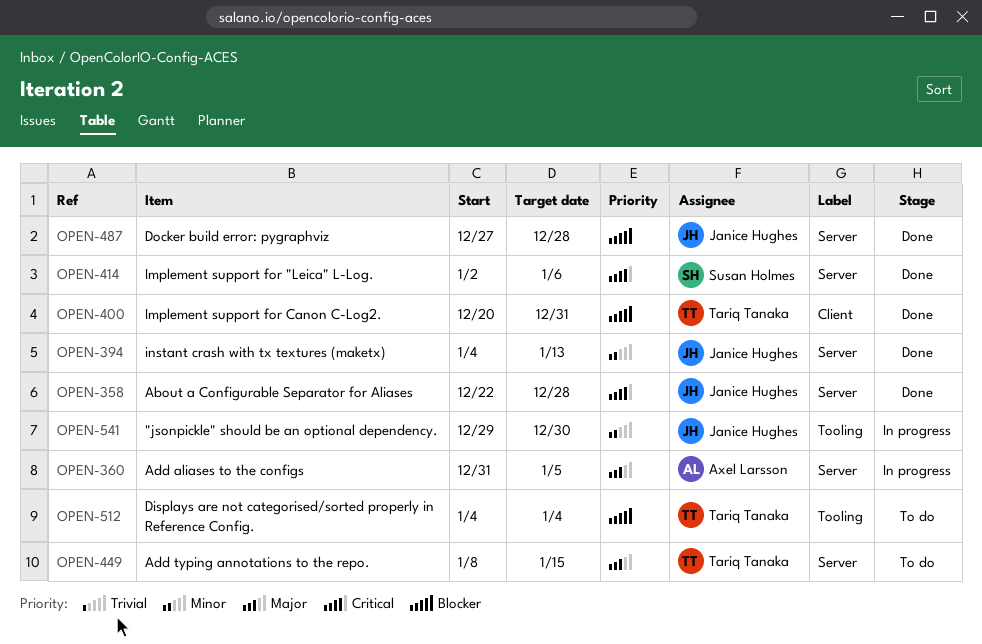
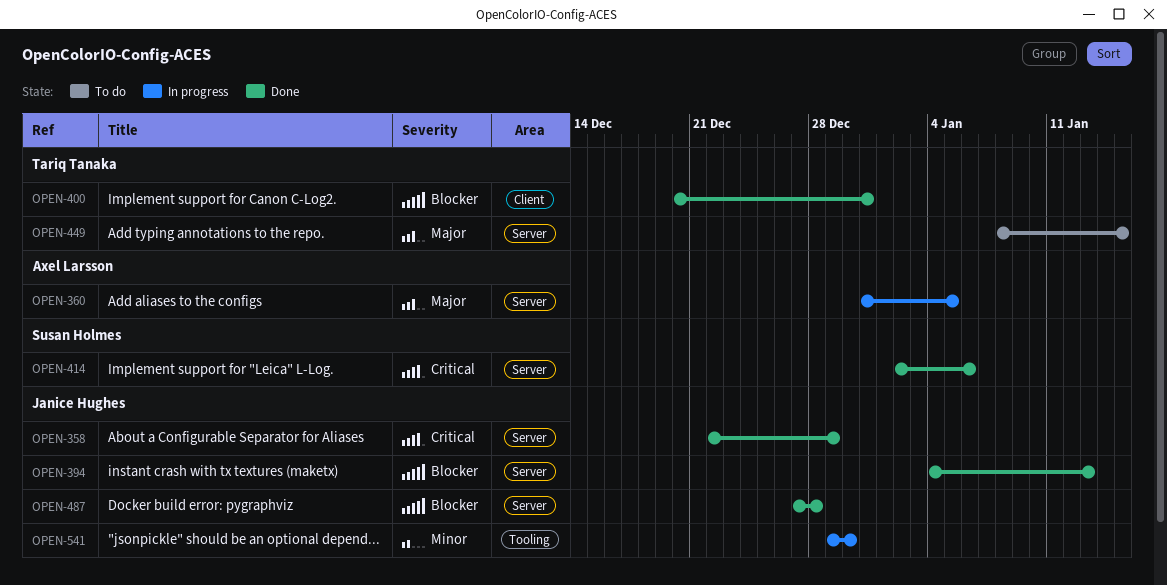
OPEN-358, due: Dec 28 -> Dec 29
OPEN-394, priority: Minor -> Blocker
OPEN-512: present -> none

